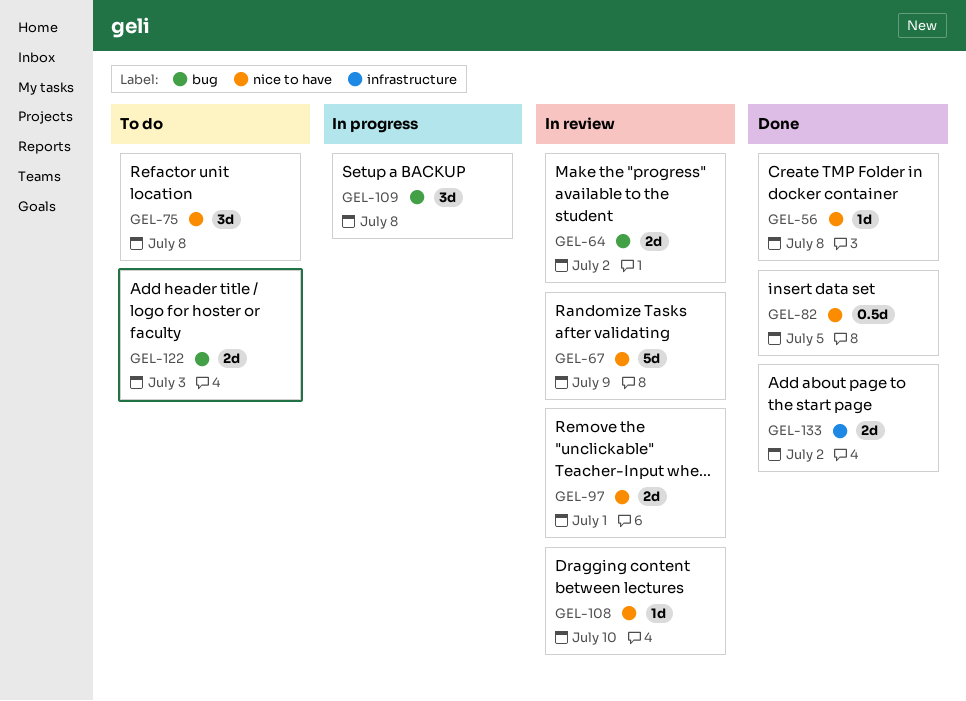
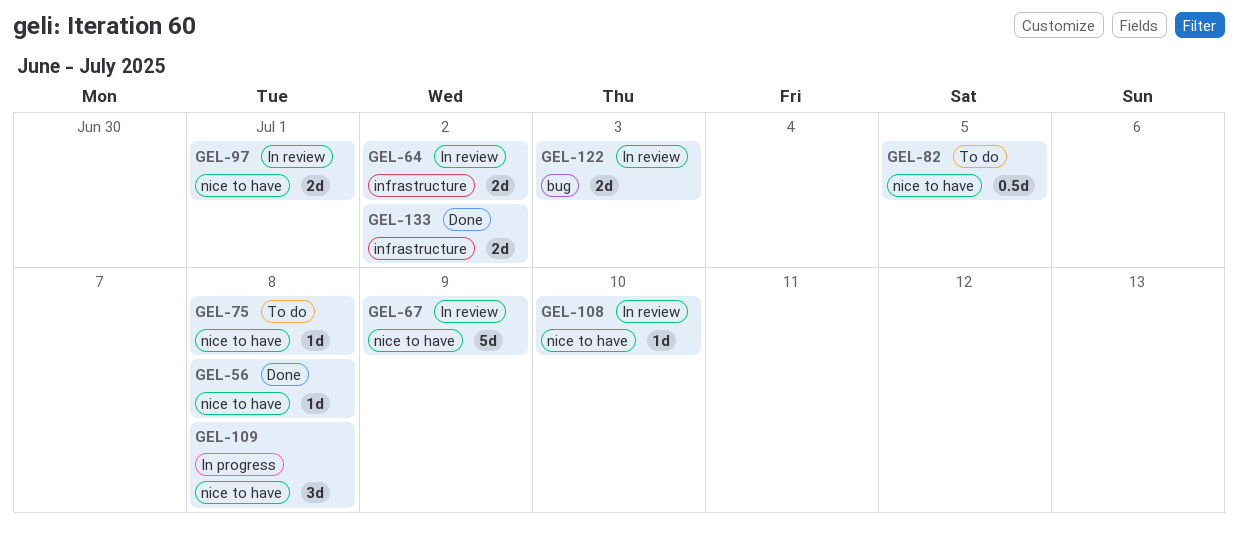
GEL-64, label: bug -> infrastructure
GEL-75, estimate: 3d -> 1d
GEL-82, status: Done -> To do
GEL-109, label: bug -> nice to have
GEL-122, status: To do -> In review

